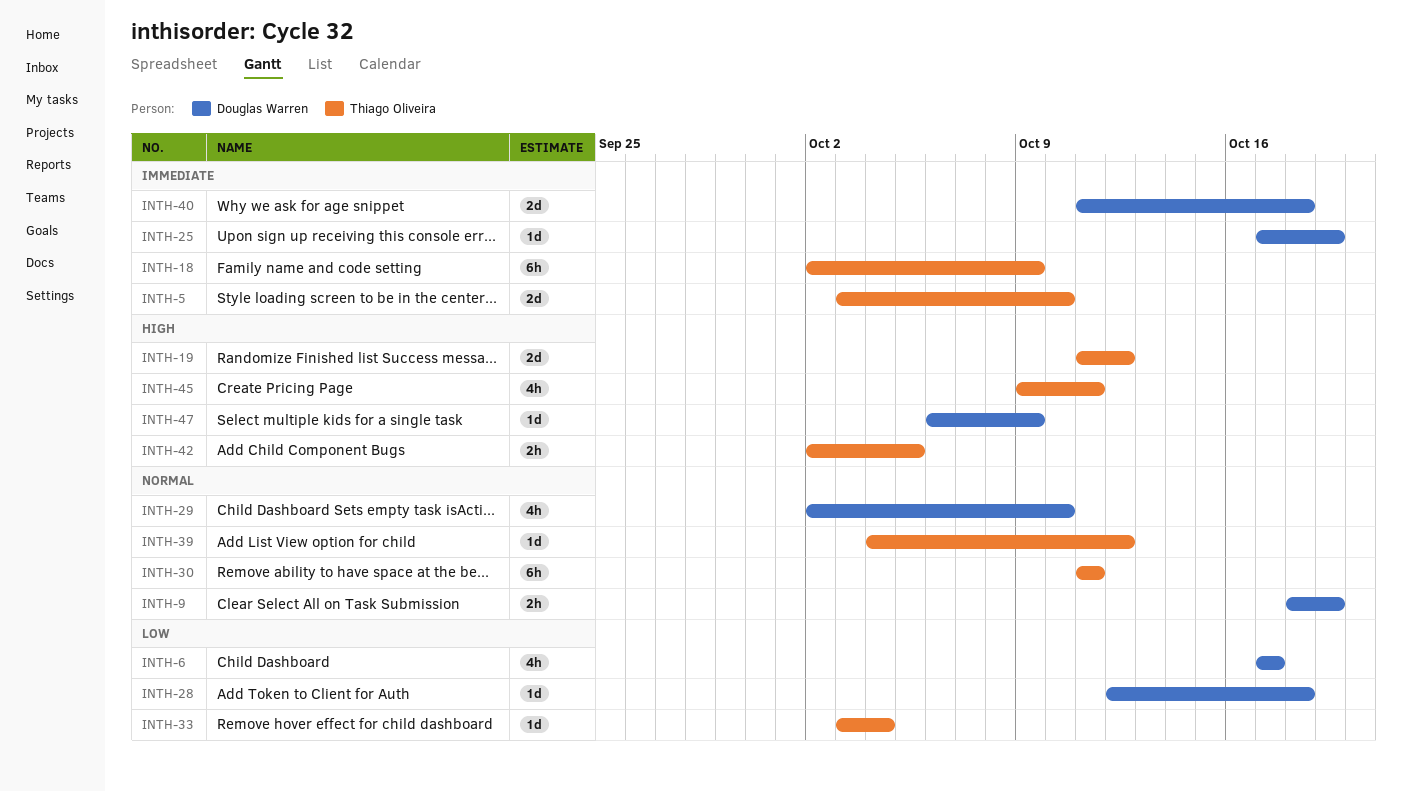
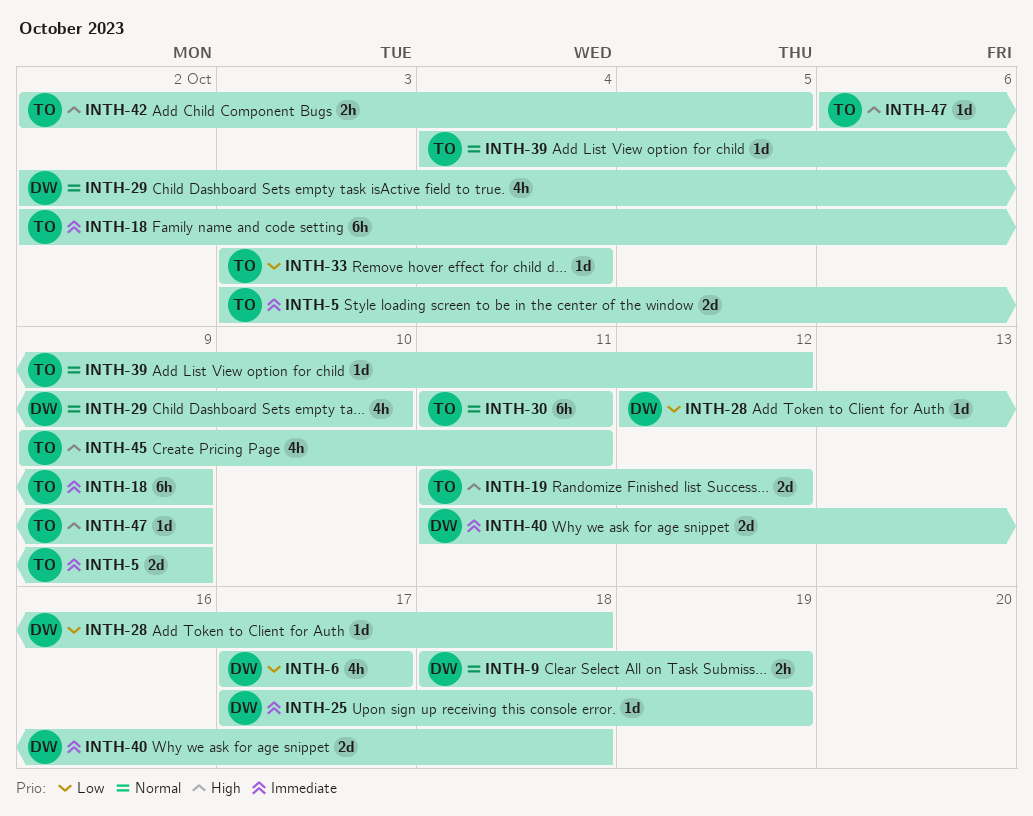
INTH-5, due: Oct 10 -> Oct 9
INTH-47, owner: Douglas Warren -> Thiago Oliveira

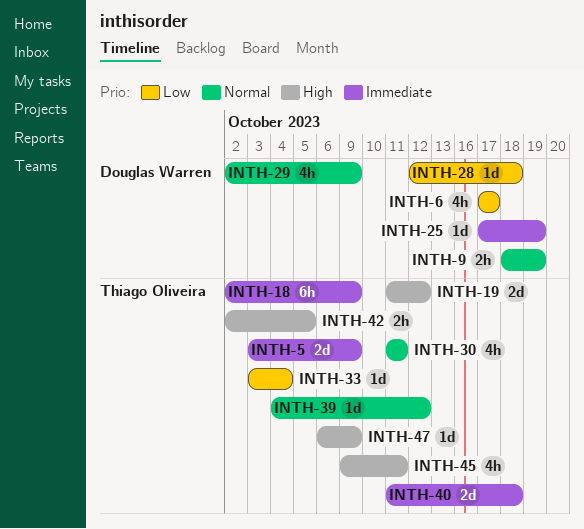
INTH-29, due: Oct 10 -> Oct 9
INTH-30, estimate: 6h -> 4h
INTH-40, owner: Douglas Warren -> Thiago Oliveira

